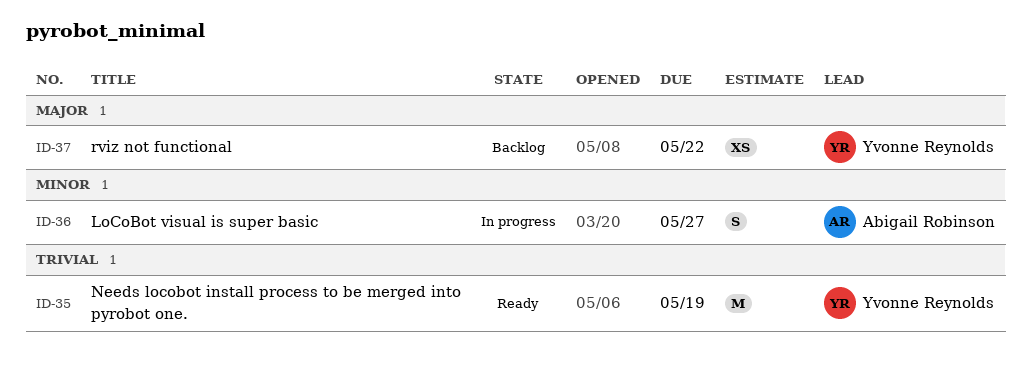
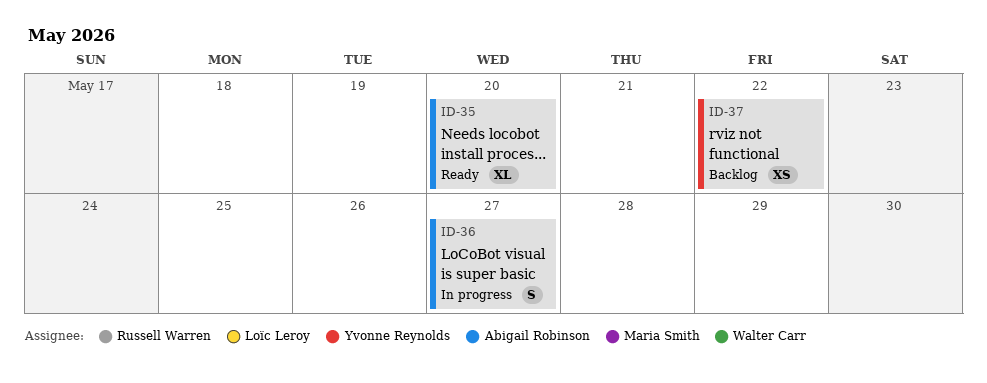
ID-35, owner: Yvonne Reynolds -> Abigail Robinson
ID-35, estimate: M -> XL
ID-35, due: May 19 -> May 20

